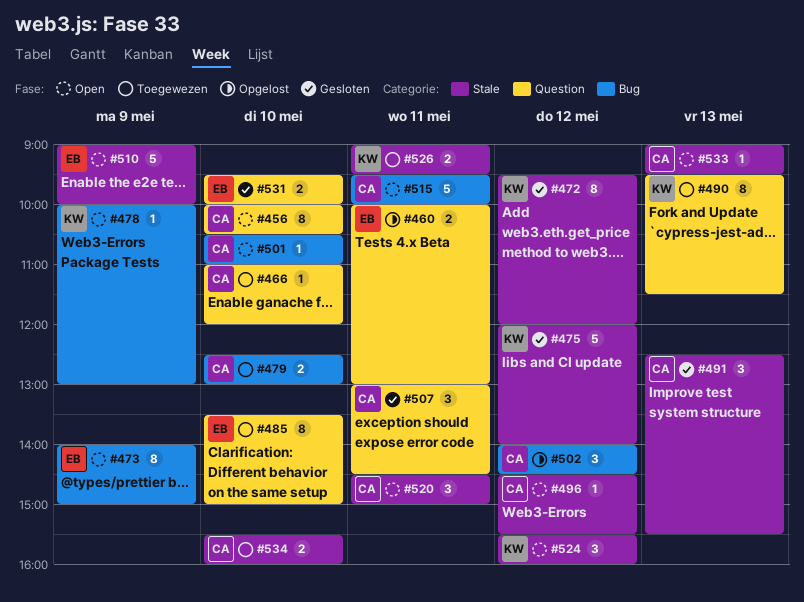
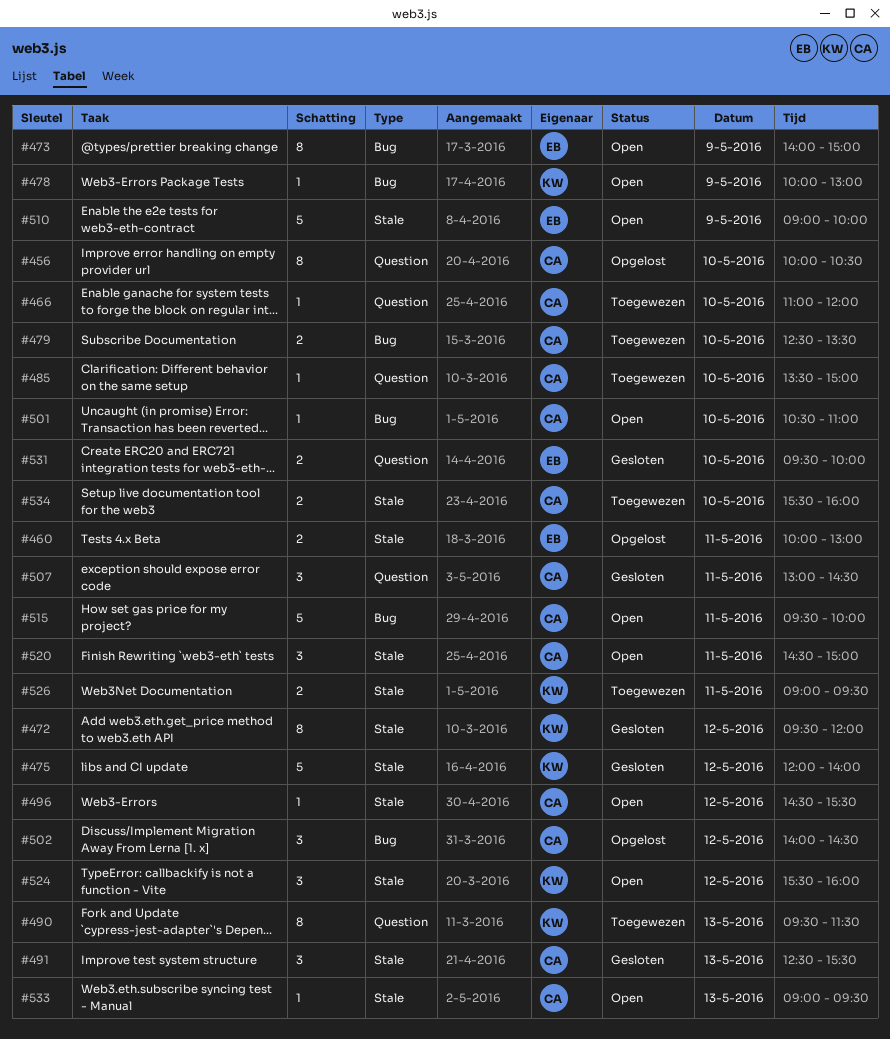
#456, status: Open -> Opgelost
#460, label: Question -> Stale
#479, ends: 13:00 -> 13:30
#485, owner: EB -> CA
#485, estimate: 8 -> 1

